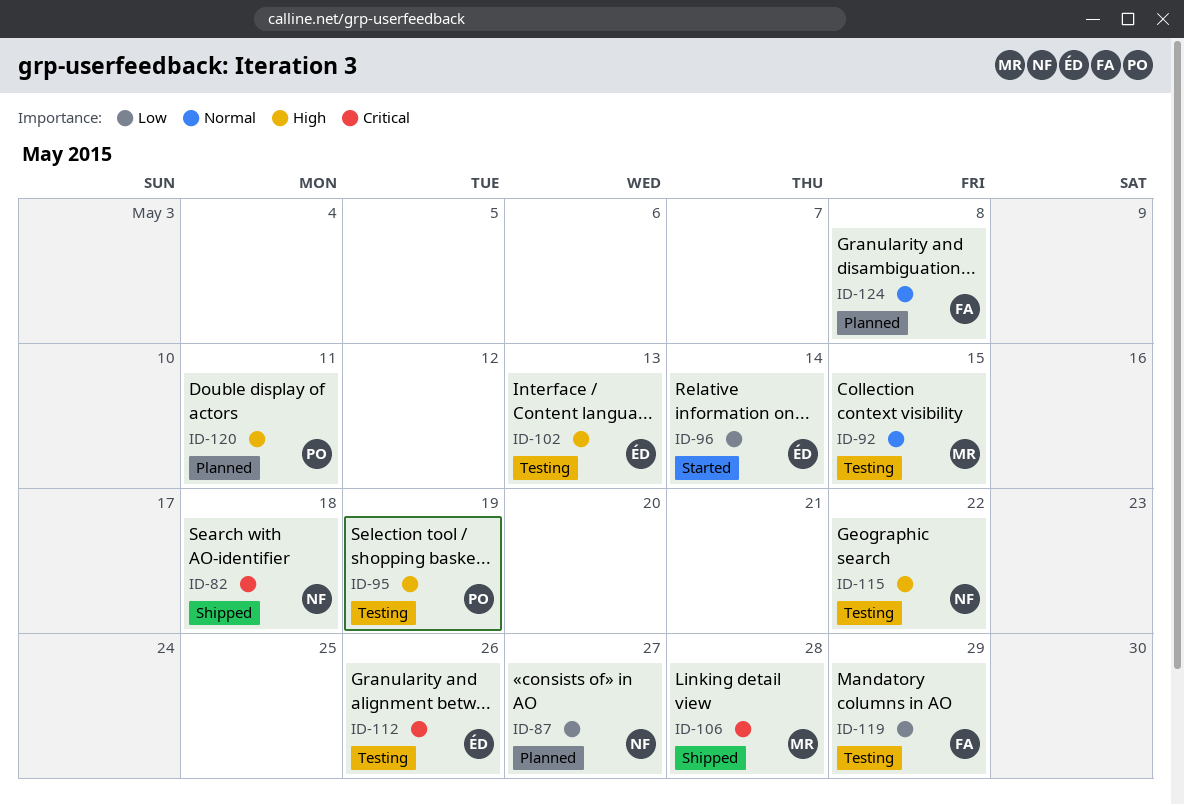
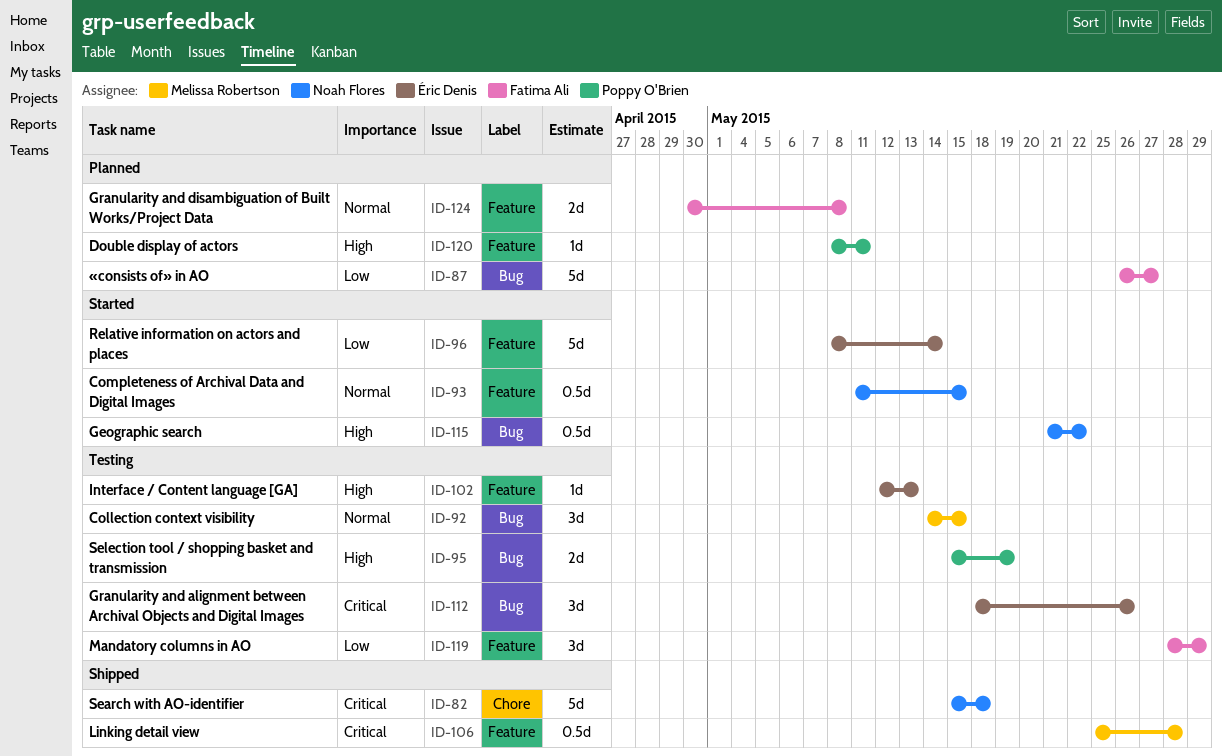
ID-87, owner: Noah Flores -> Fatima Ali
ID-93: none -> present
ID-115, status: Testing -> Started

